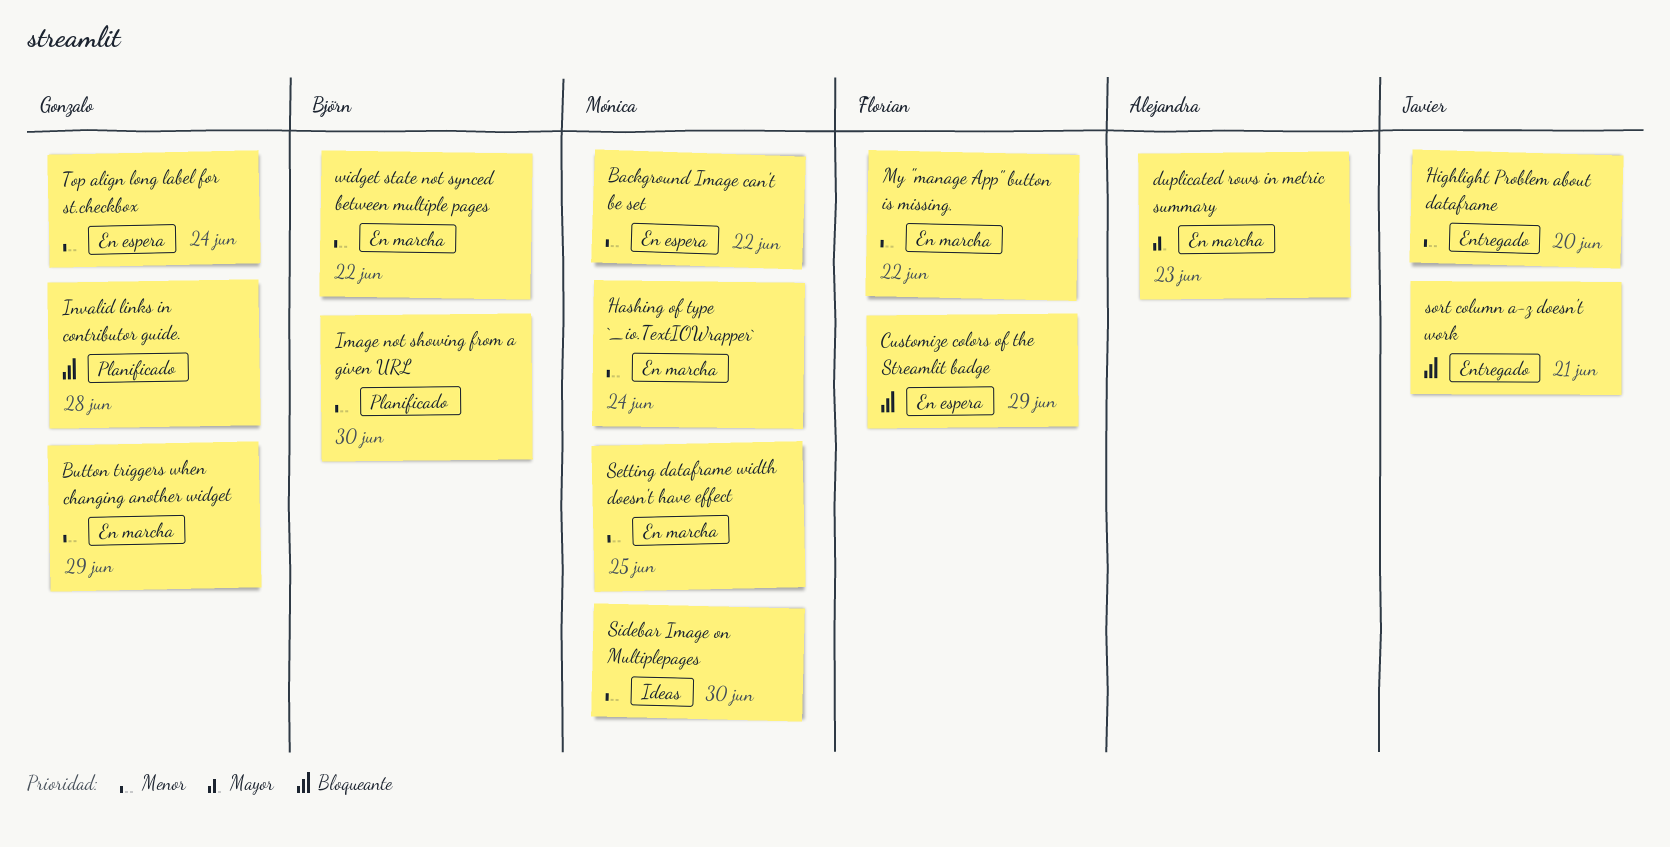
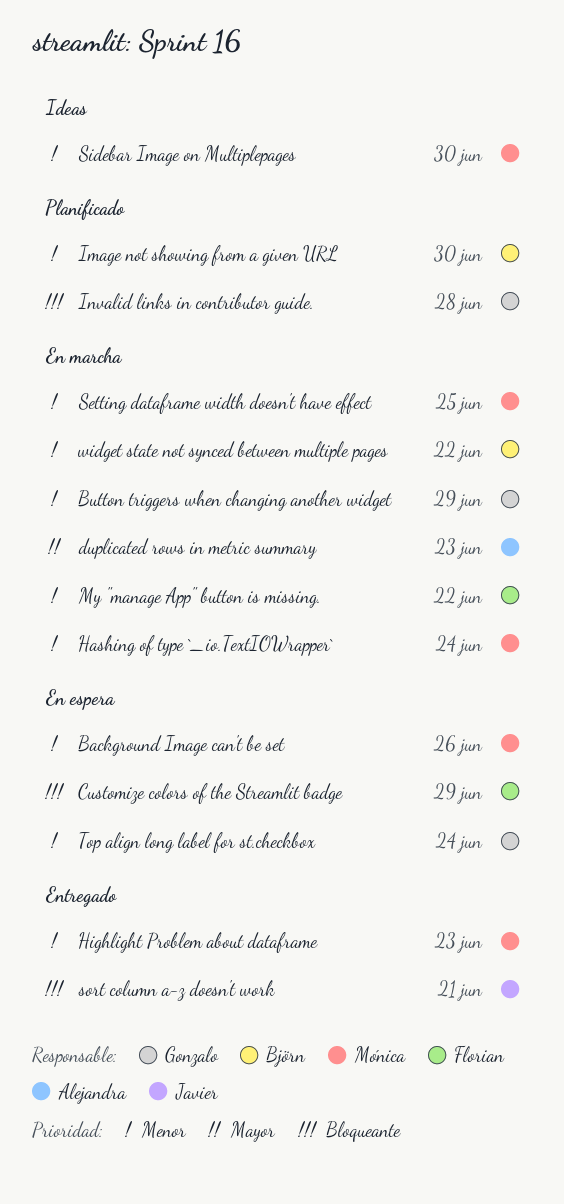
Background Image can't be set, due: Jun 22 -> Jun 26
Highlight Problem about dataframe, owner: Javier -> Mónica
Highlight Problem about dataframe, due: Jun 20 -> Jun 23

